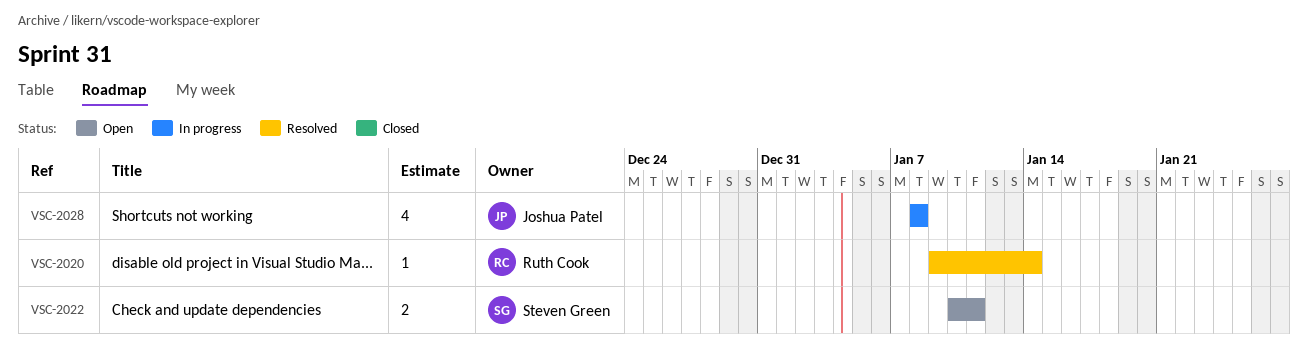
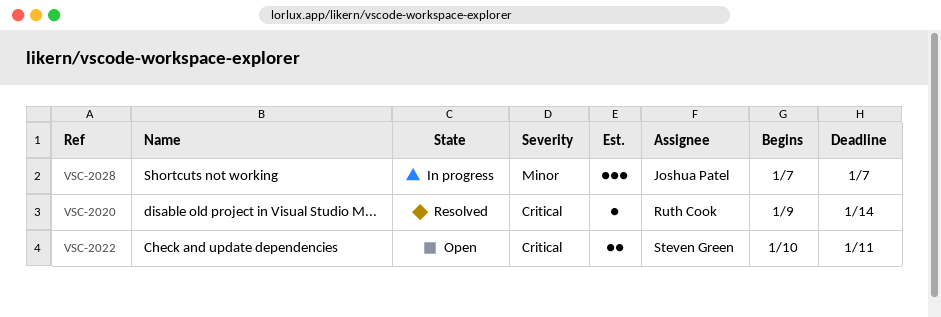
VSC-2028, estimate: 4 -> 3
VSC-2028, start: Jan 8 -> Jan 7
VSC-2028, due: Jan 8 -> Jan 7

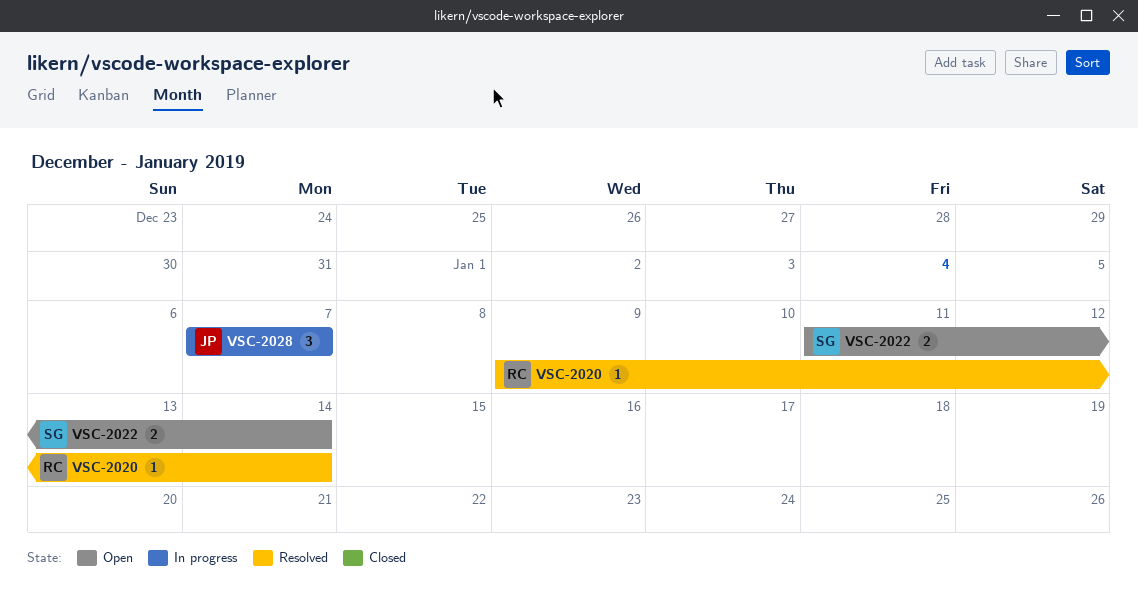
VSC-2022, start: Jan 10 -> Jan 11
VSC-2022, due: Jan 11 -> Jan 14

